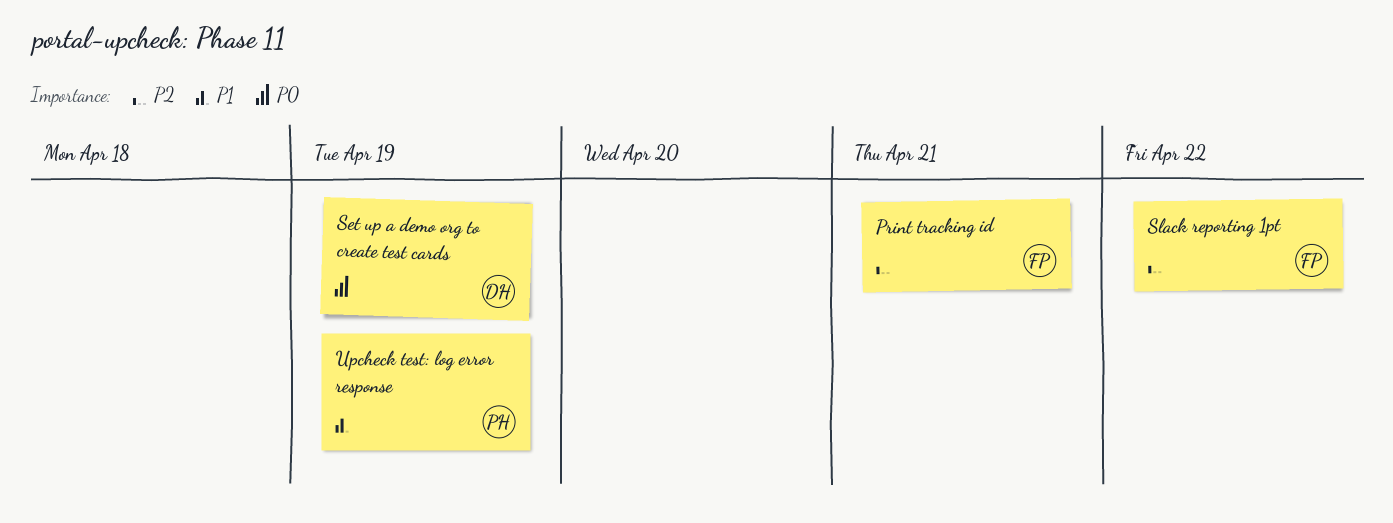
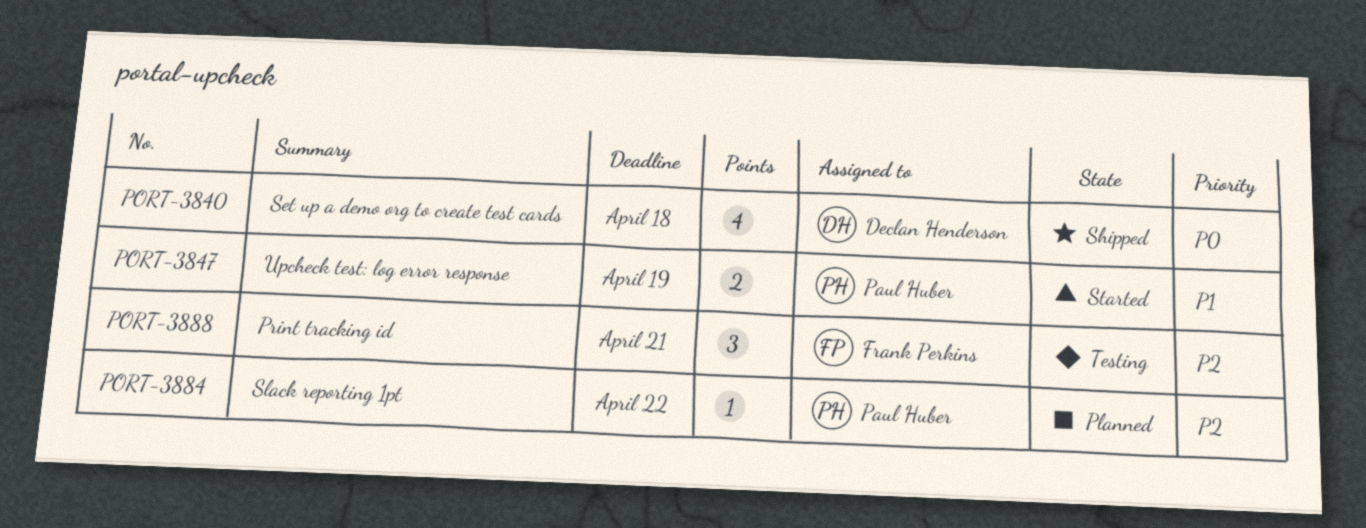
Set up a demo org to create test cards, due: Apr 19 -> Apr 18
Slack reporting 1pt, owner: Frank Perkins -> Paul Huber

